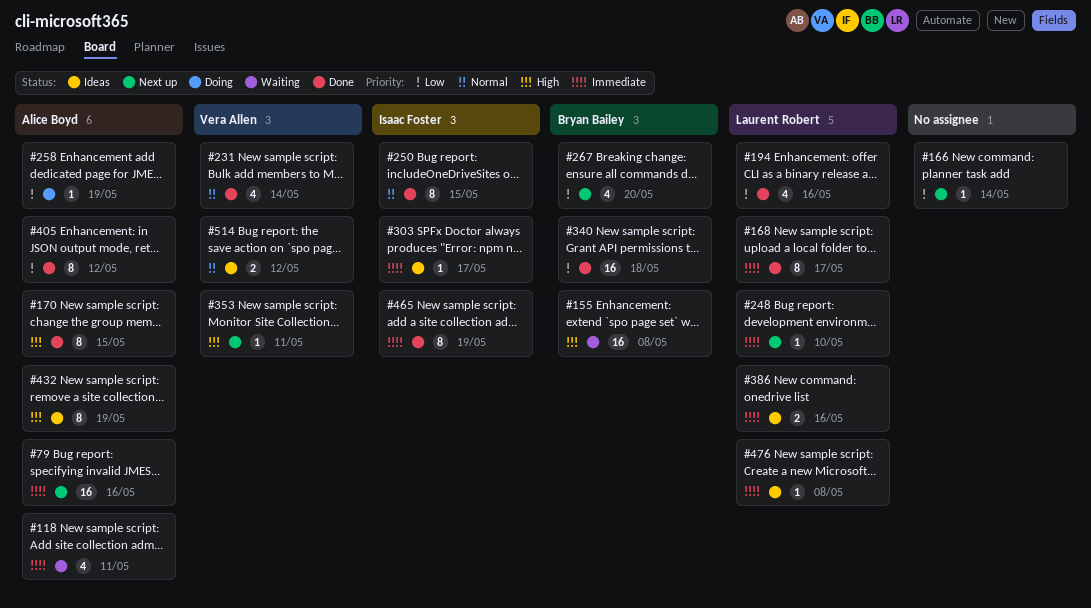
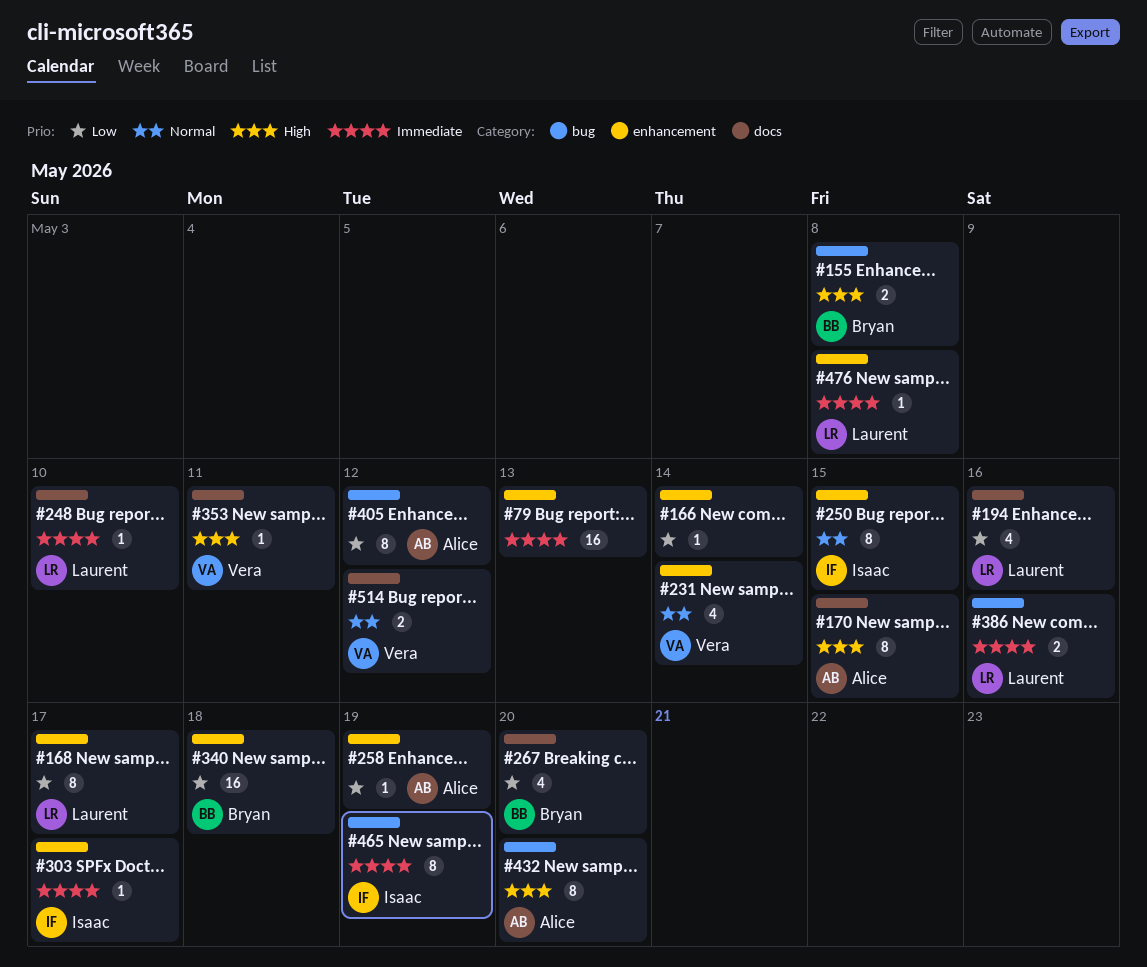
#79, owner: Alice Boyd -> none
#79, due: May 16 -> May 13
#118: present -> none
#155, estimate: 16 -> 2
#168, priority: Immediate -> Low
#432, due: May 19 -> May 20

